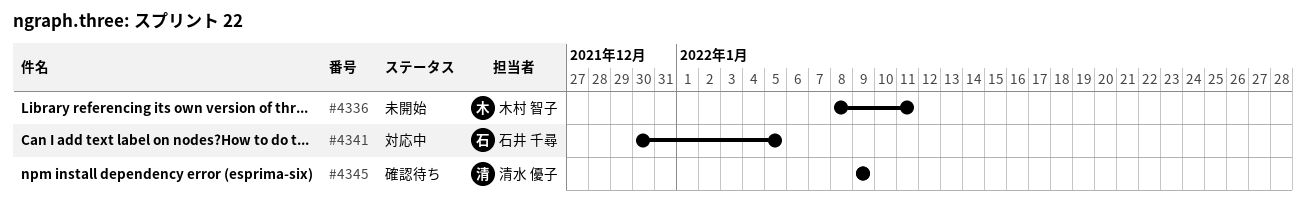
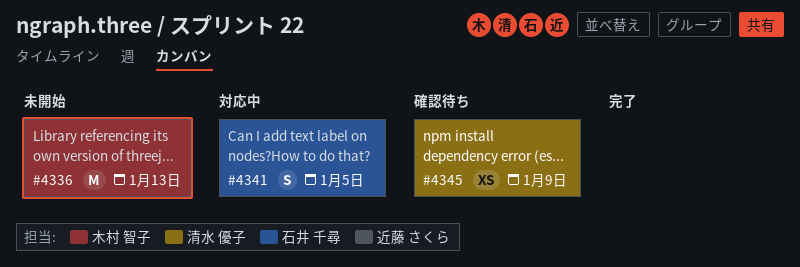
#4336, due: Jan 11 -> Jan 13

